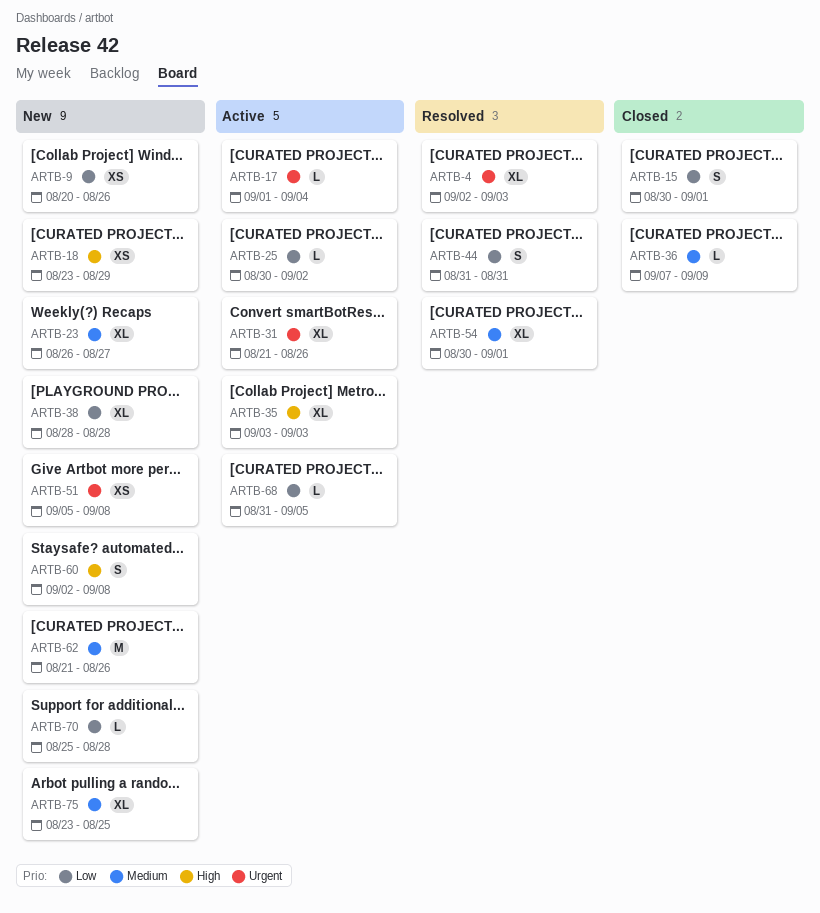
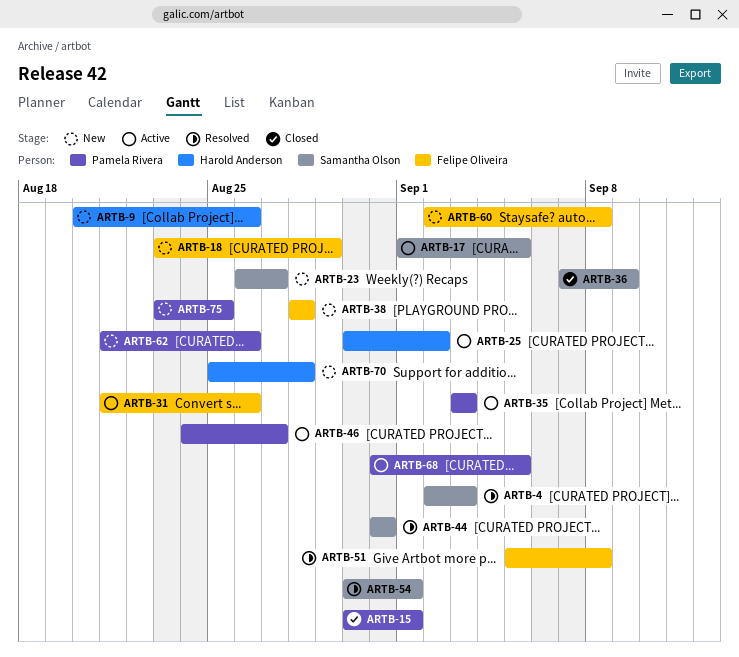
ARTB-17, due: Sep 4 -> Sep 5
ARTB-46: none -> present
ARTB-51, status: New -> Resolved

